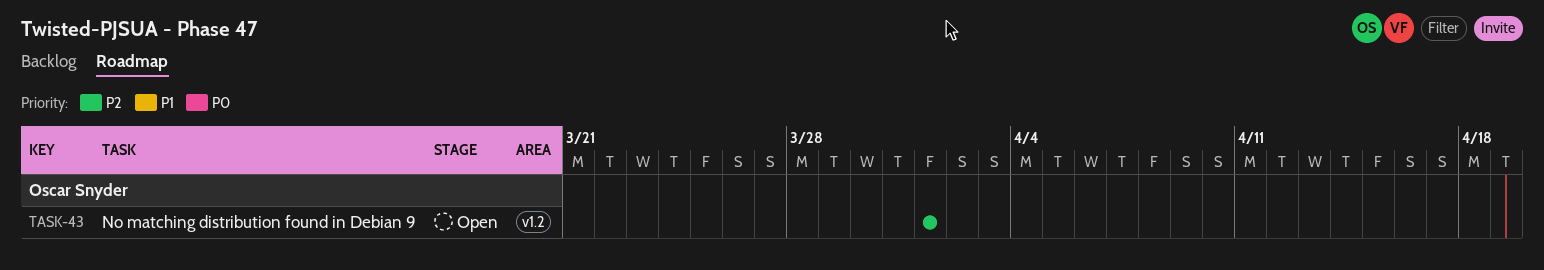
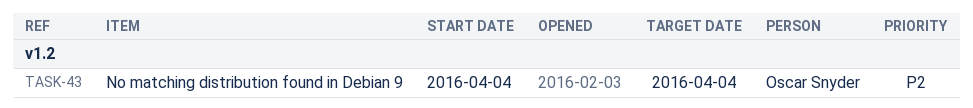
TASK-43, start: Apr 1 -> Apr 4
TASK-43, due: Apr 1 -> Apr 4

